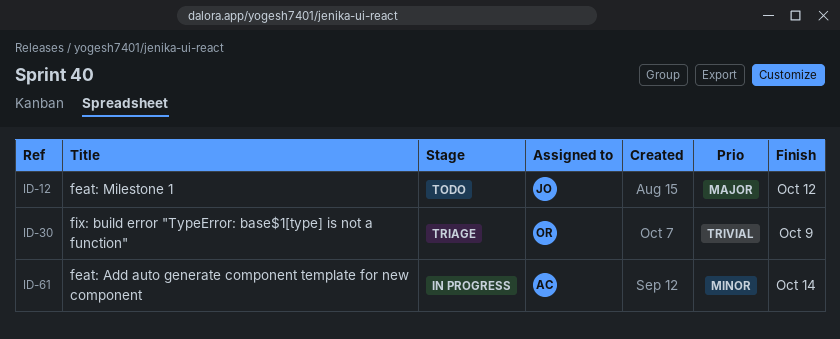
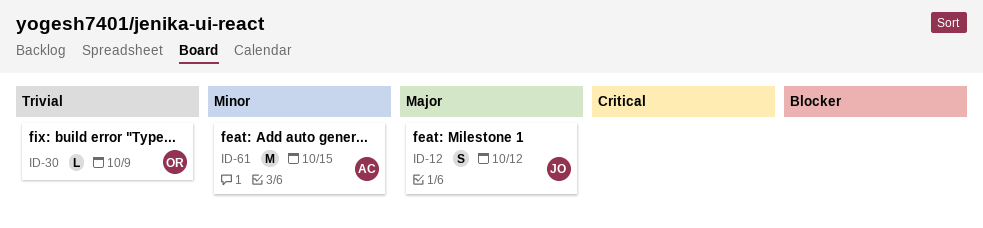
ID-61, due: Oct 14 -> Oct 15

